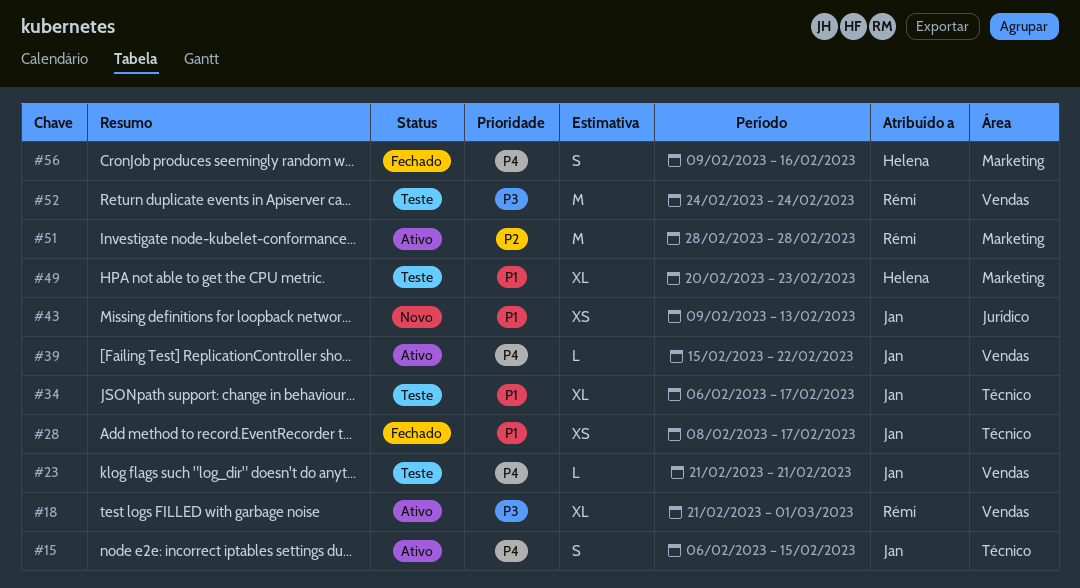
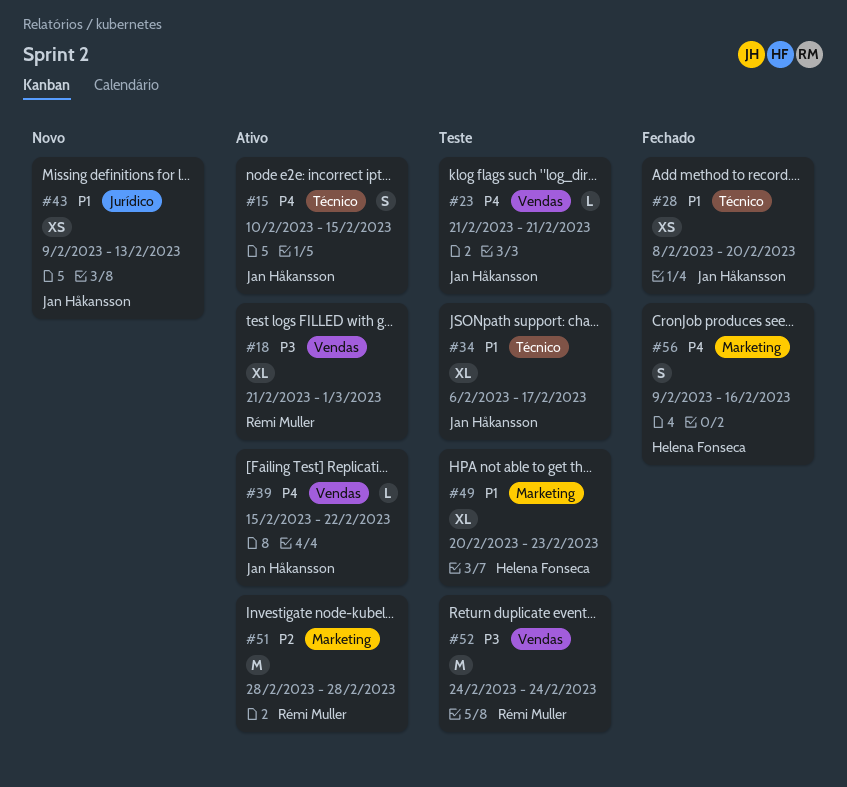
#15, start: Feb 6 -> Feb 10
#28, due: Feb 17 -> Feb 20

